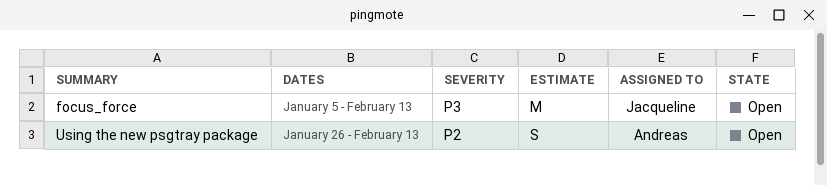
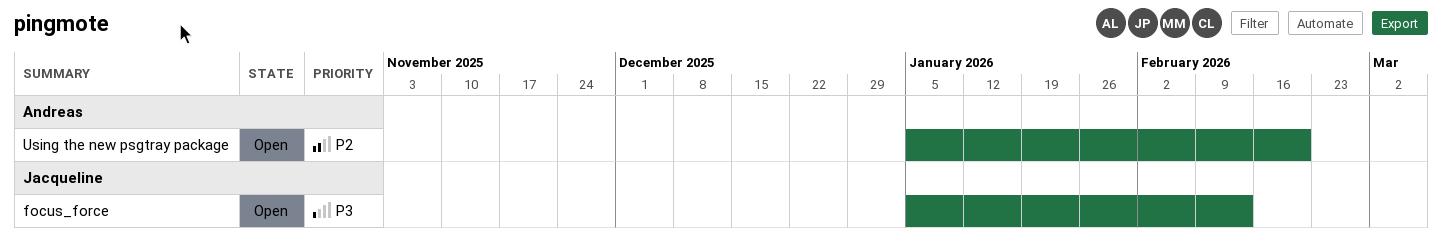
Using the new psgtray package, start: Jan 26 -> Jan 5
Using the new psgtray package, due: Feb 13 -> Feb 20

